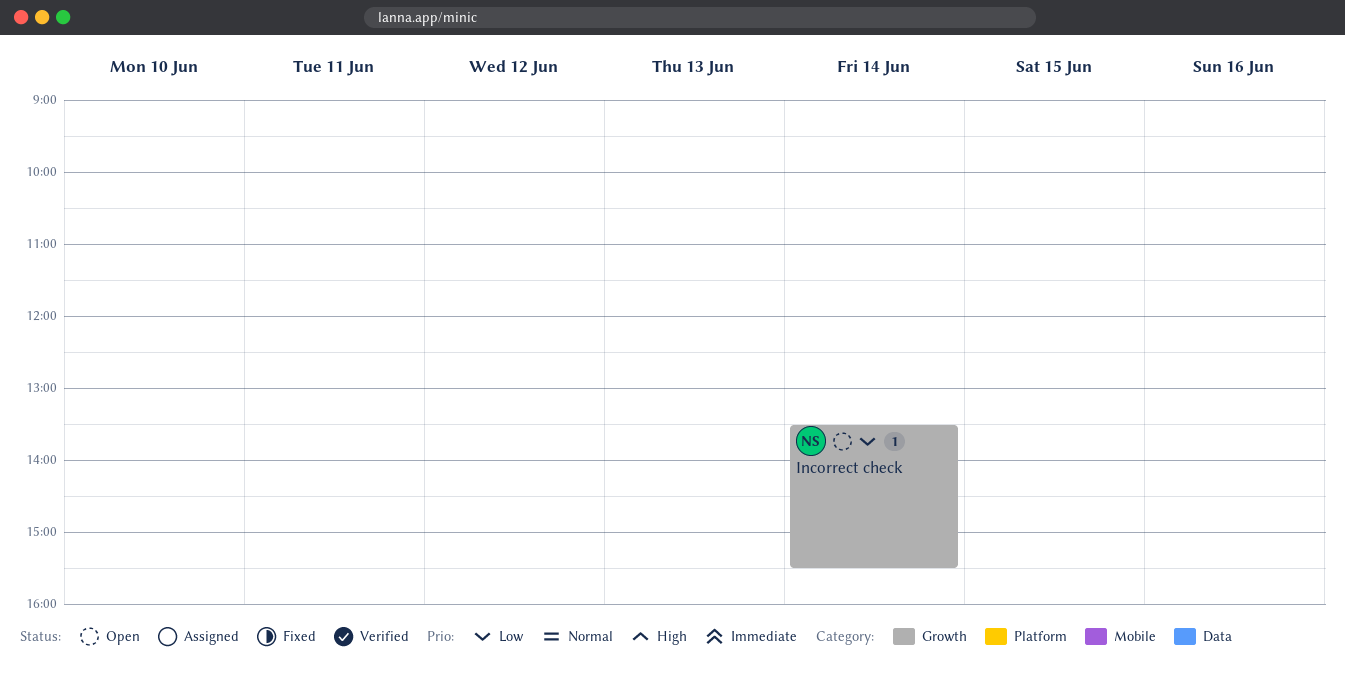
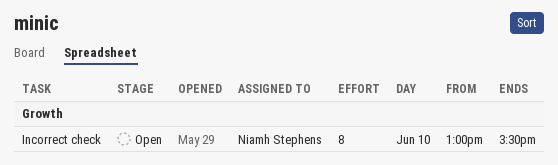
Incorrect check, estimate: 1 -> 8
Incorrect check, day: Jun 14 -> Jun 10
Incorrect check, begins: 13:30 -> 13:00

